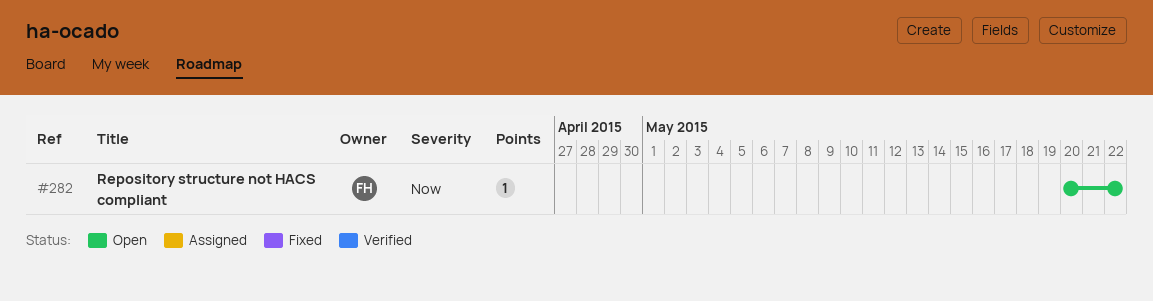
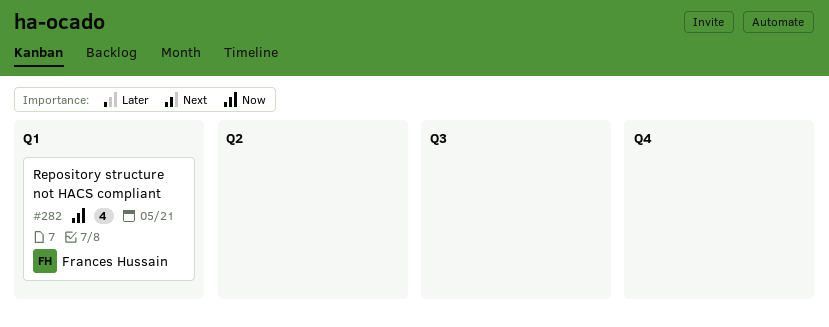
#282, estimate: 1 -> 4
#282, due: May 22 -> May 21

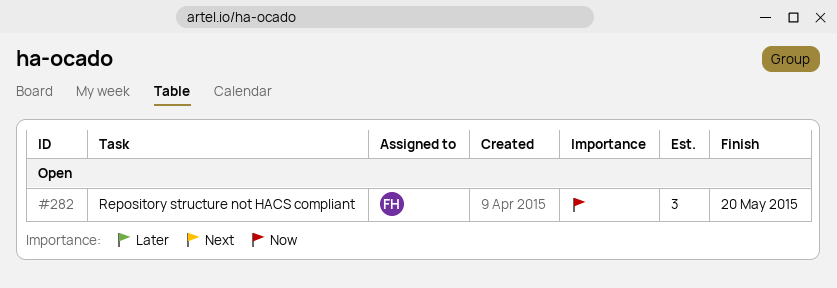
#282, estimate: 4 -> 3
#282, due: May 21 -> May 20

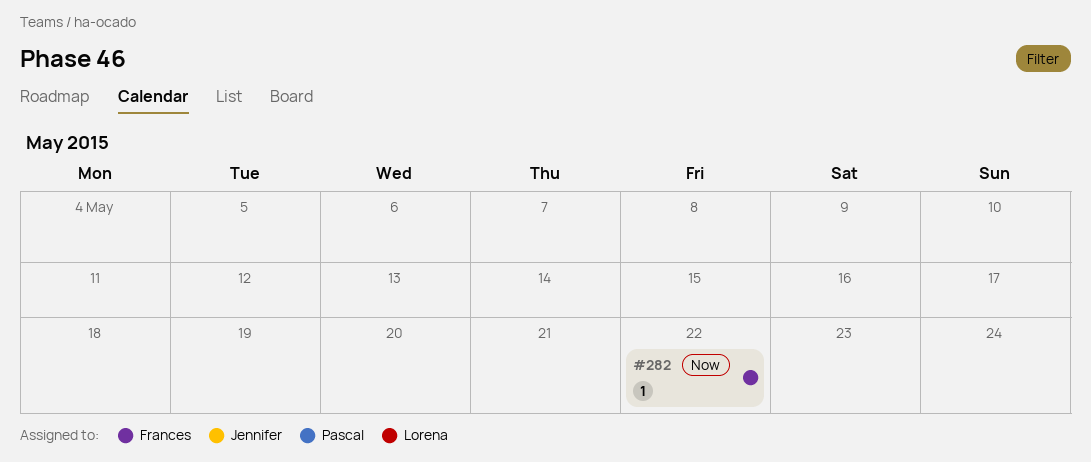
#282, estimate: 3 -> 1
#282, due: May 20 -> May 22

